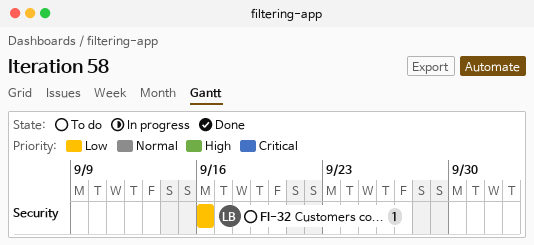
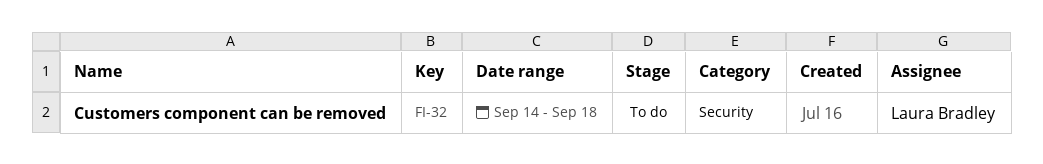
FI-32, start: Sep 16 -> Sep 14
FI-32, due: Sep 16 -> Sep 18

